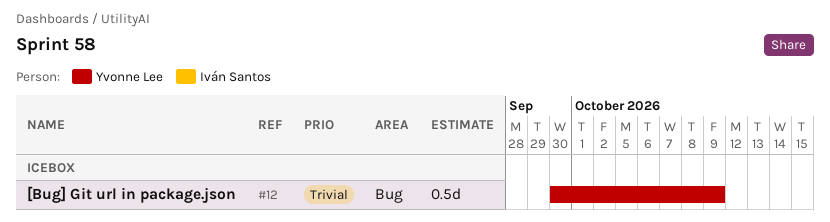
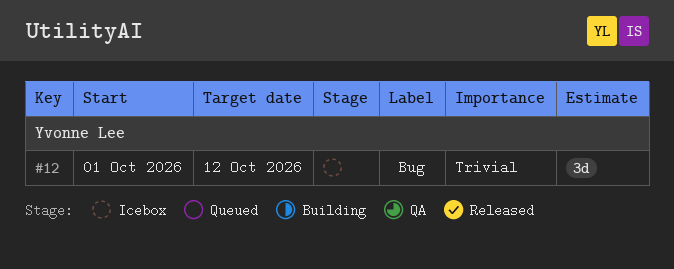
#12, estimate: 0.5d -> 3d
#12, start: Sep 30 -> Oct 1
#12, due: Oct 9 -> Oct 12

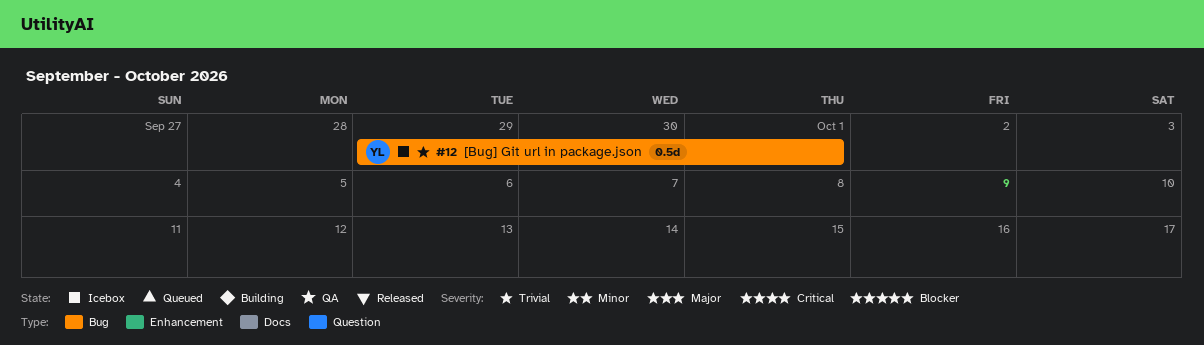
#12, estimate: 3d -> 0.5d
#12, start: Oct 1 -> Sep 29
#12, due: Oct 12 -> Oct 1

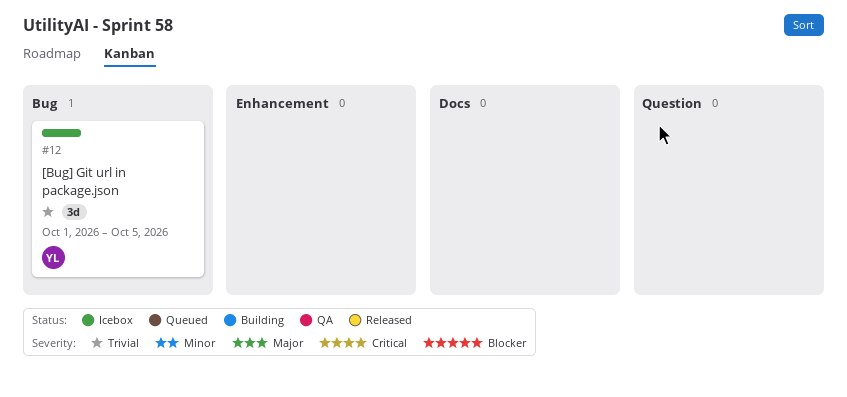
#12, estimate: 0.5d -> 3d
#12, start: Sep 29 -> Oct 1
#12, due: Oct 1 -> Oct 5

